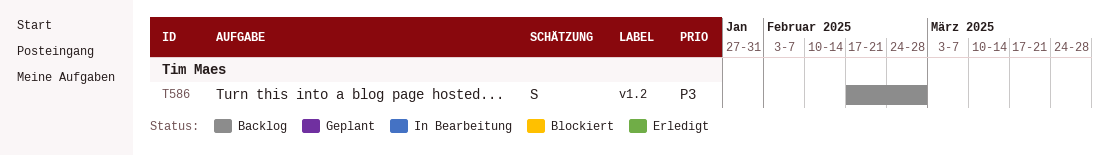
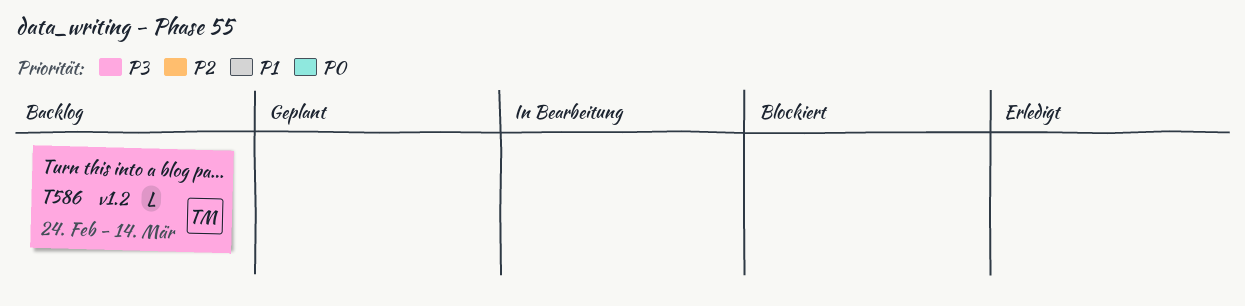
T586, estimate: S -> L
T586, start: Feb 17 -> Feb 24
T586, due: Feb 28 -> Mar 14

